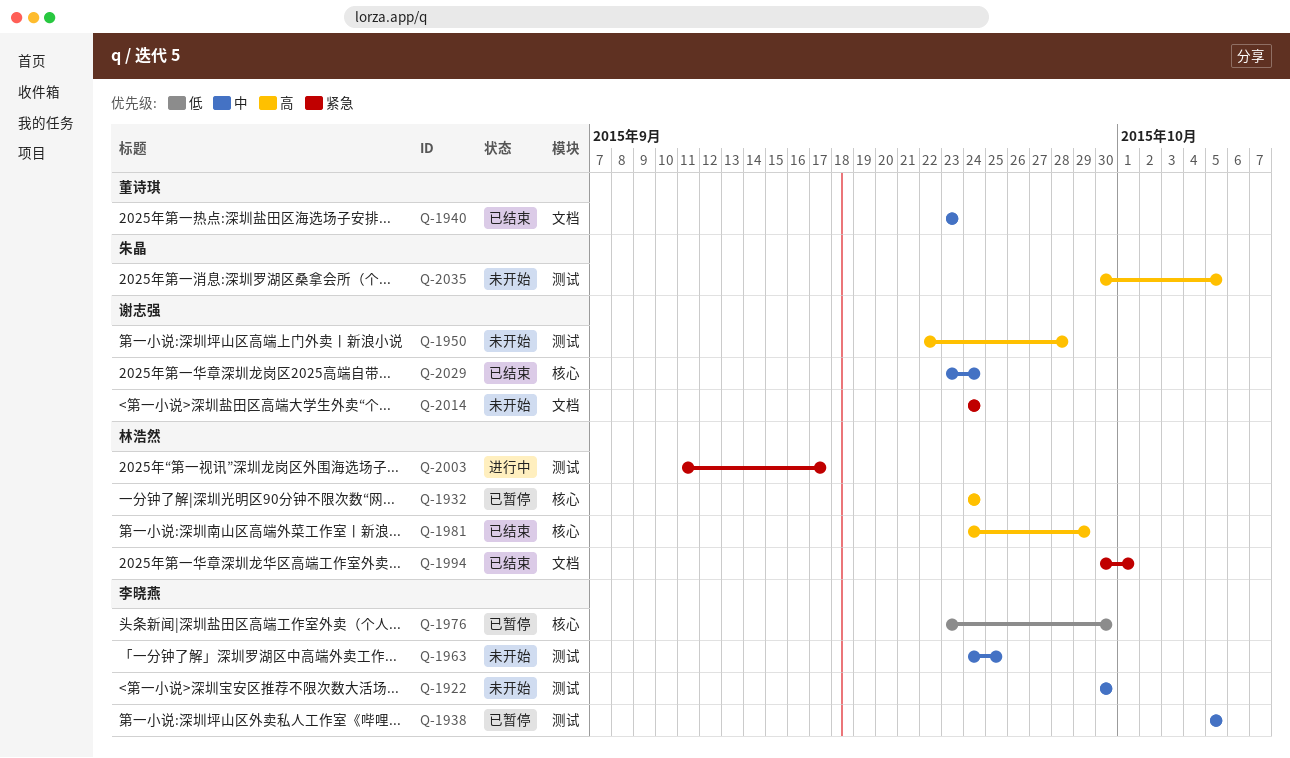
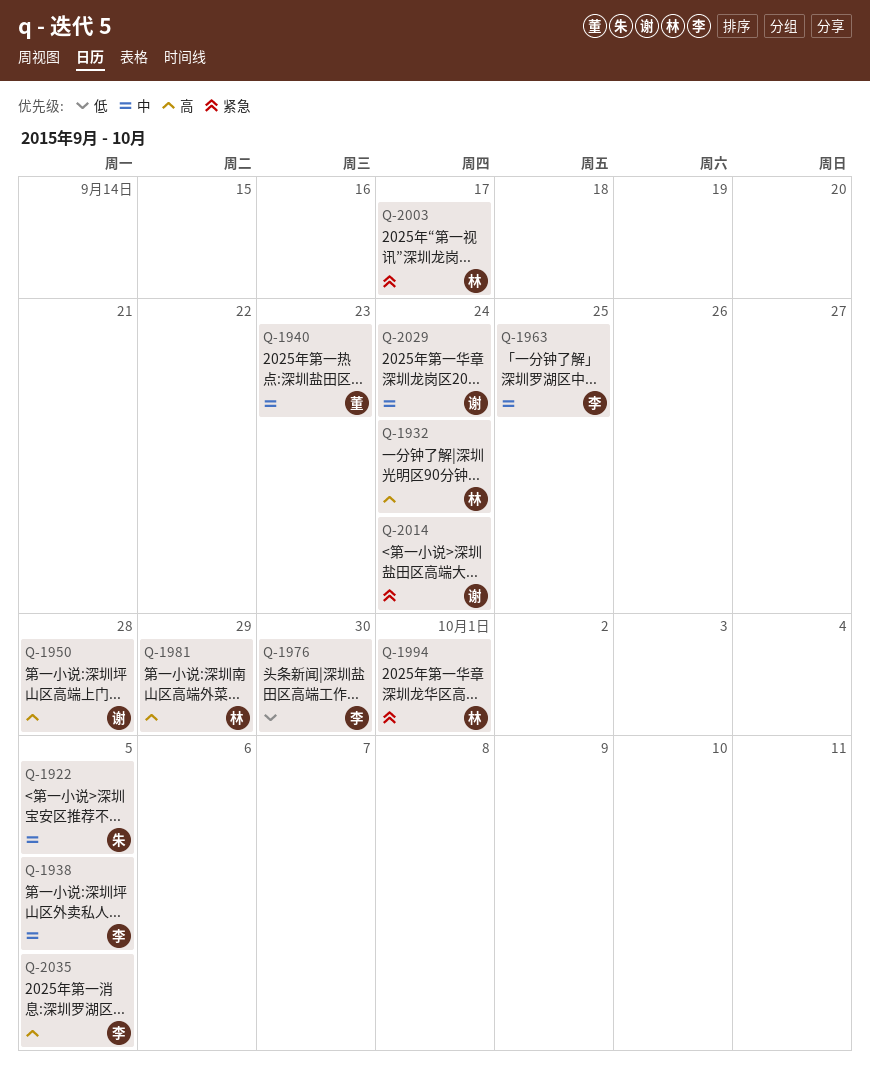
Q-1922, owner: 李晓燕 -> 朱晶
Q-1922, due: Sep 30 -> Oct 5
Q-2035, owner: 朱晶 -> 李晓燕

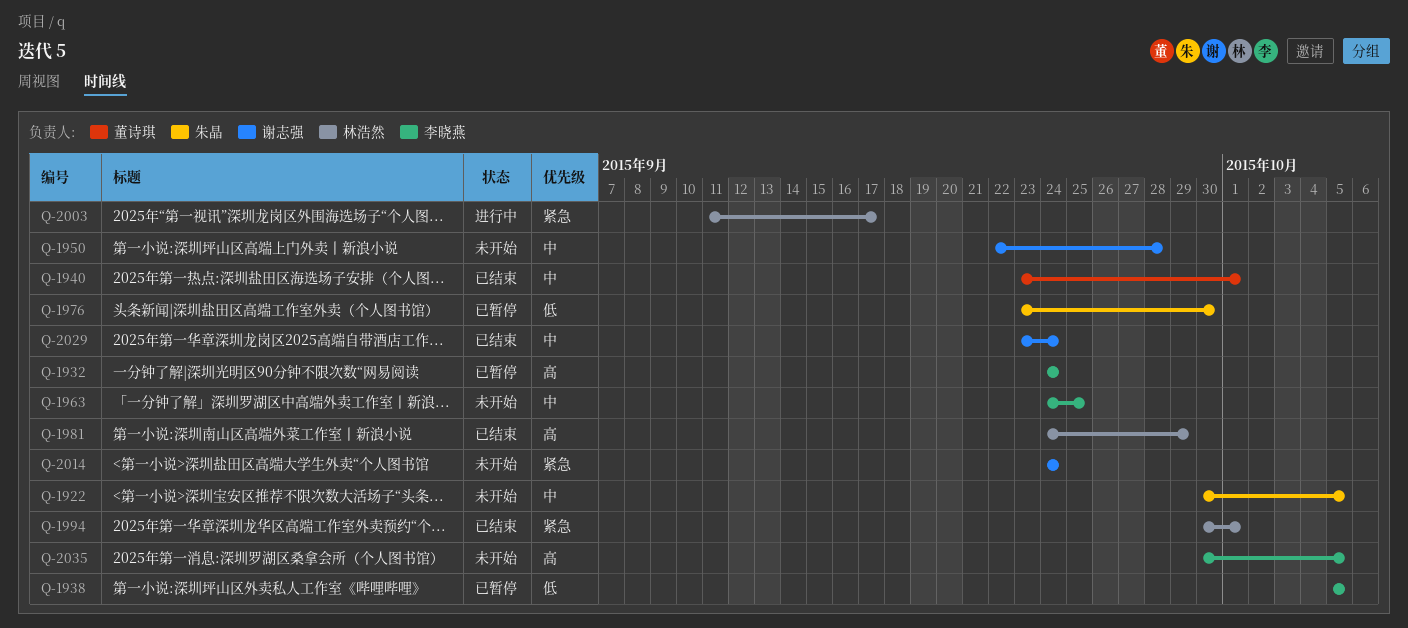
Q-1932, owner: 林浩然 -> 李晓燕
Q-1938, priority: 中 -> 低
Q-1940, due: Sep 23 -> Oct 1
Q-1950, priority: 高 -> 中
Q-1976, owner: 李晓燕 -> 朱晶

